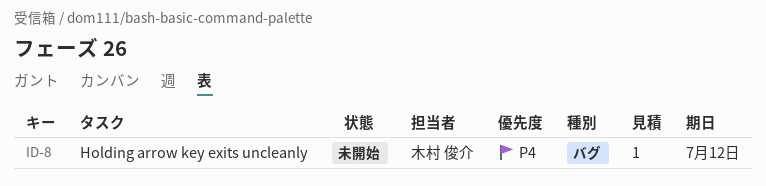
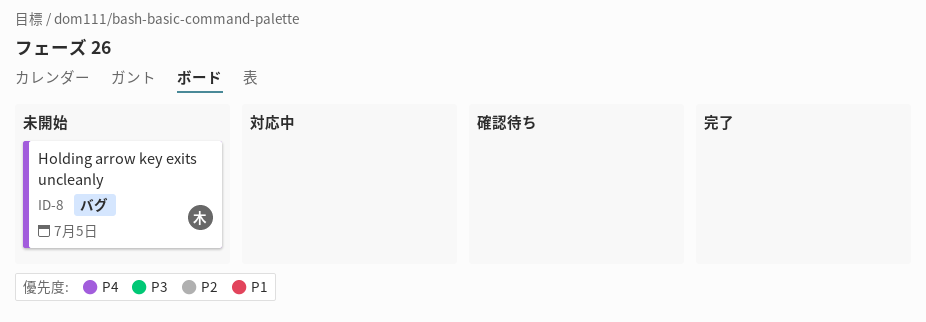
ID-8, due: Jul 12 -> Jul 5

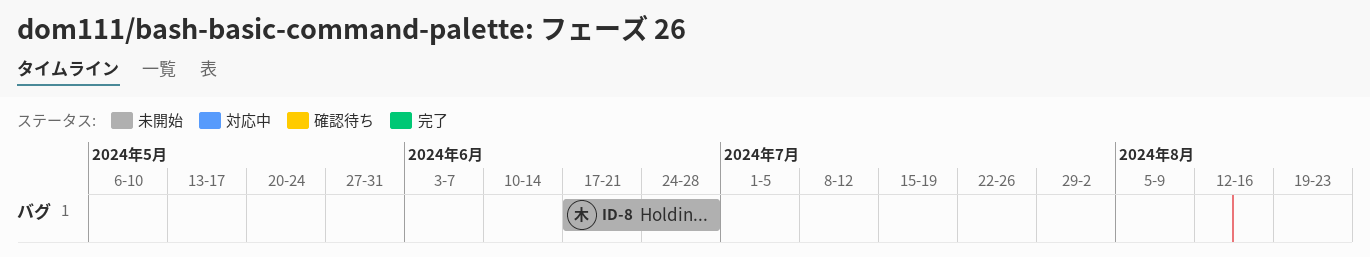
ID-8, due: Jul 5 -> Jun 28

